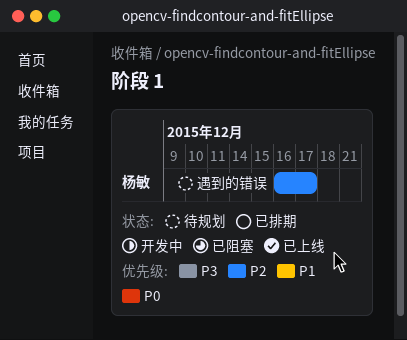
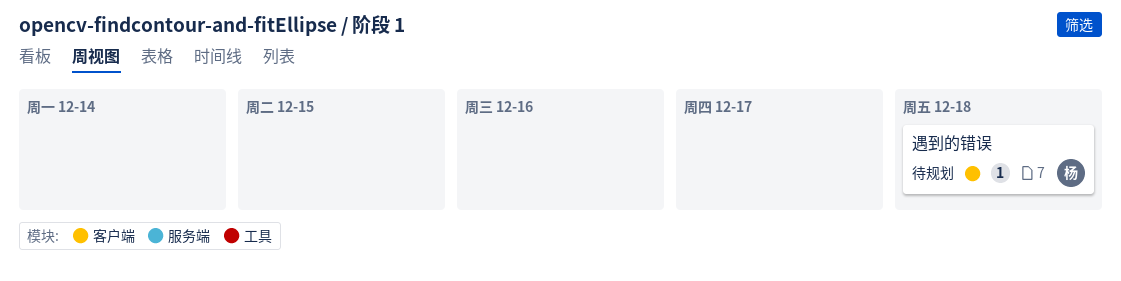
遇到的错误, due: Dec 17 -> Dec 18

